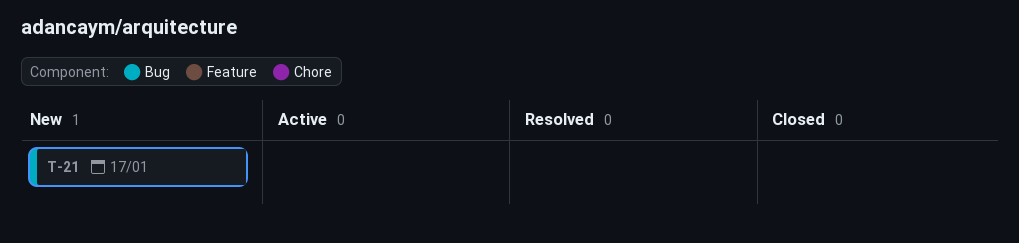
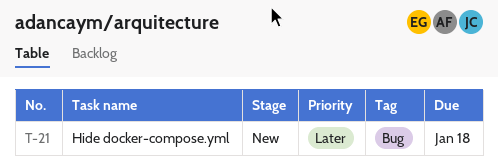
T-21, due: Jan 17 -> Jan 18

